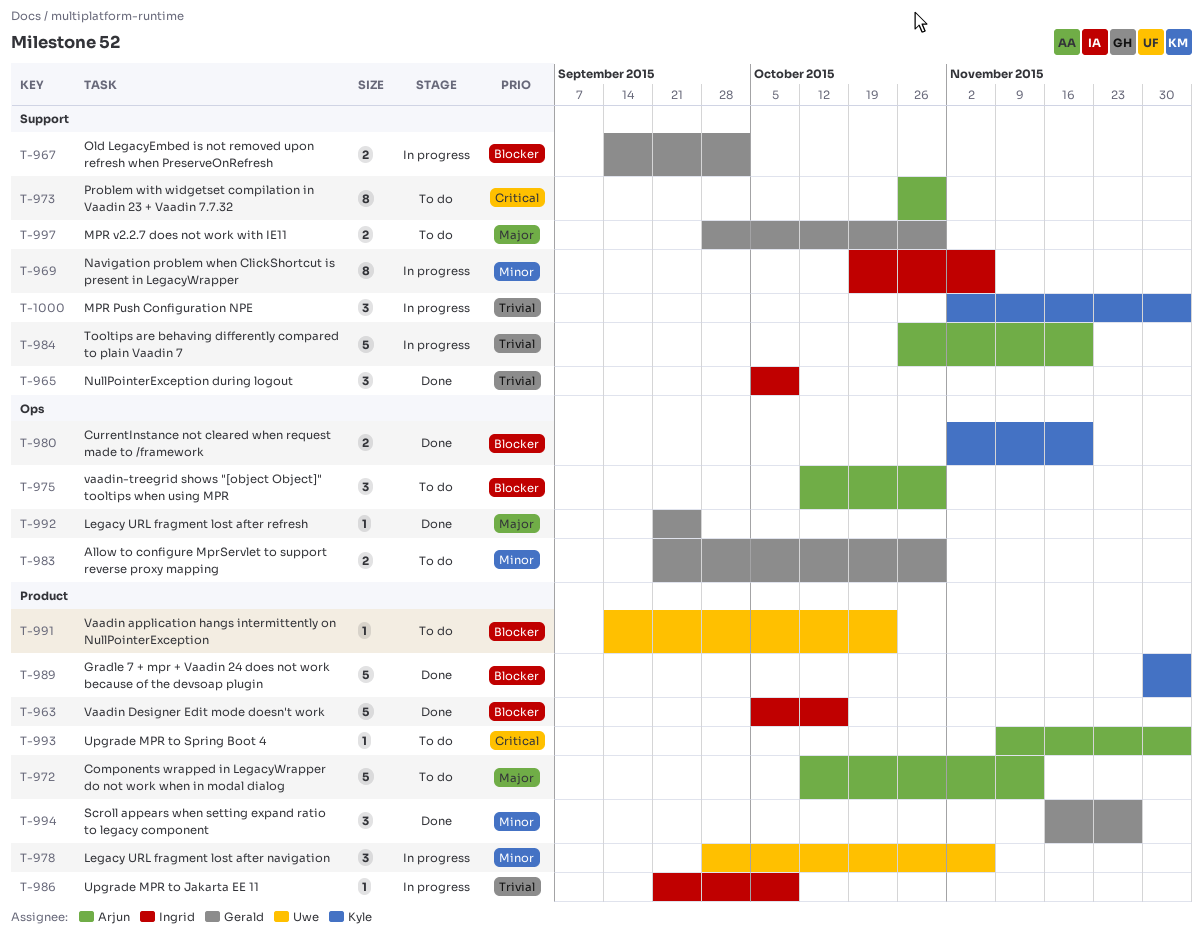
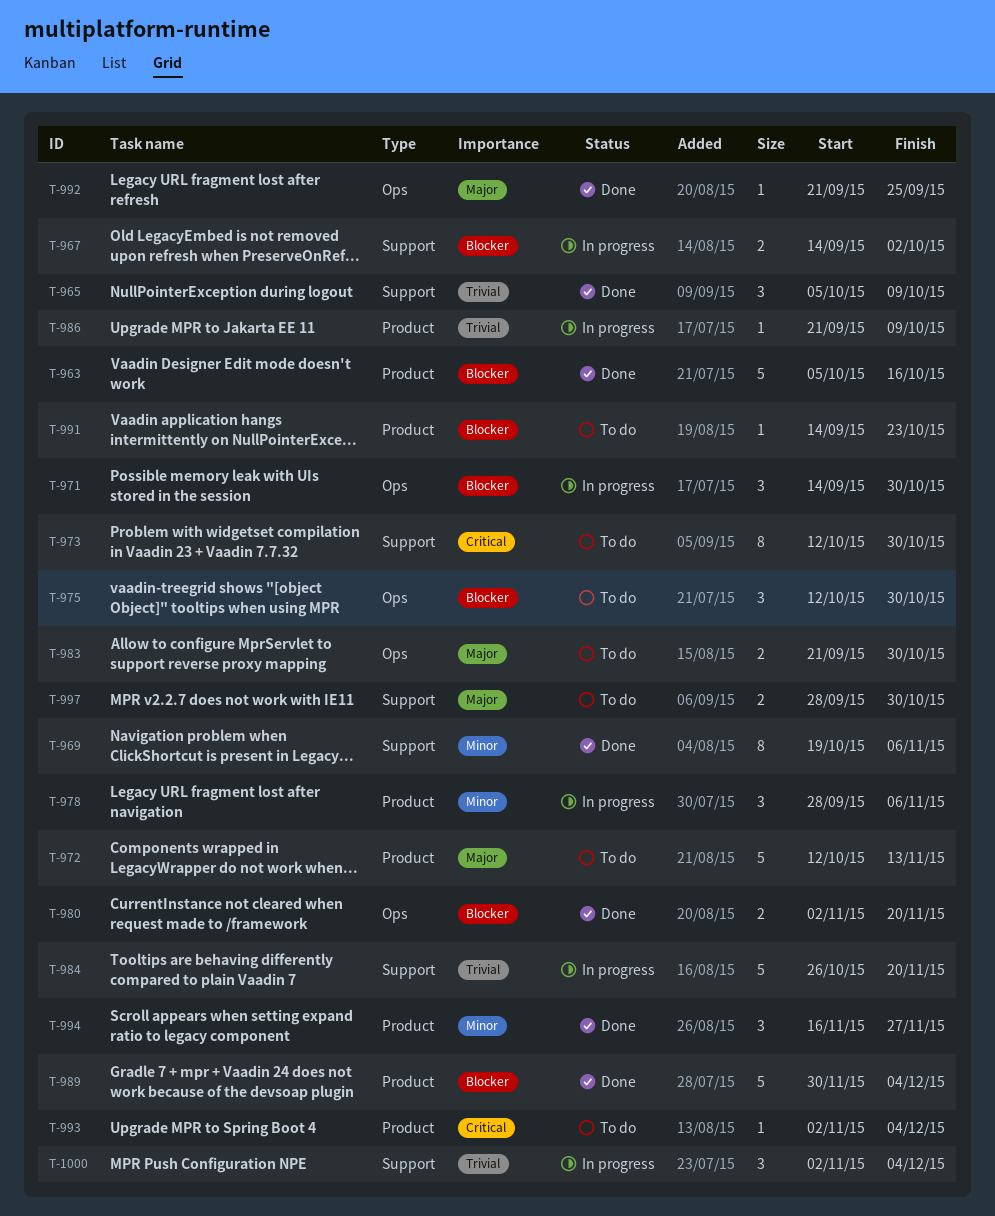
T-969, status: In progress -> Done
T-971: none -> present
T-973, start: Oct 26 -> Oct 12
T-983, priority: Minor -> Major
T-993, start: Nov 9 -> Nov 2

